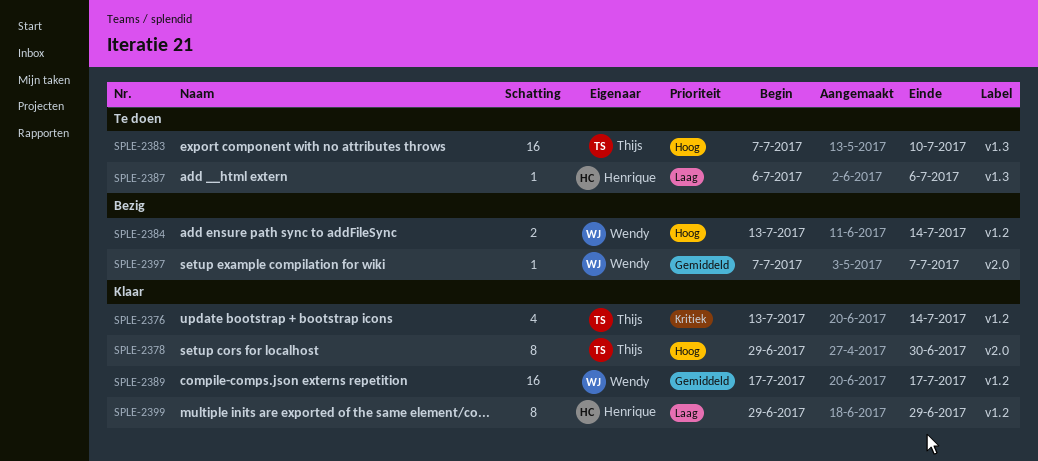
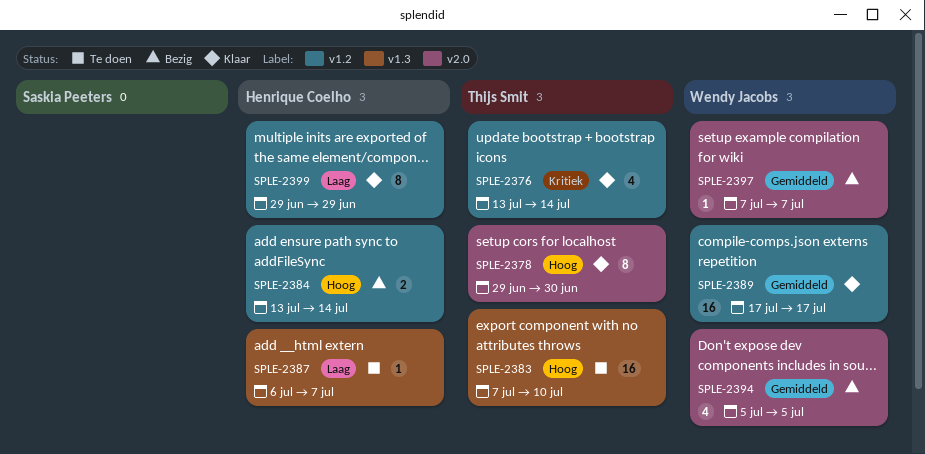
SPLE-2384, owner: Wendy Jacobs -> Henrique Coelho
SPLE-2387, due: Jul 6 -> Jul 7
SPLE-2394: none -> present

